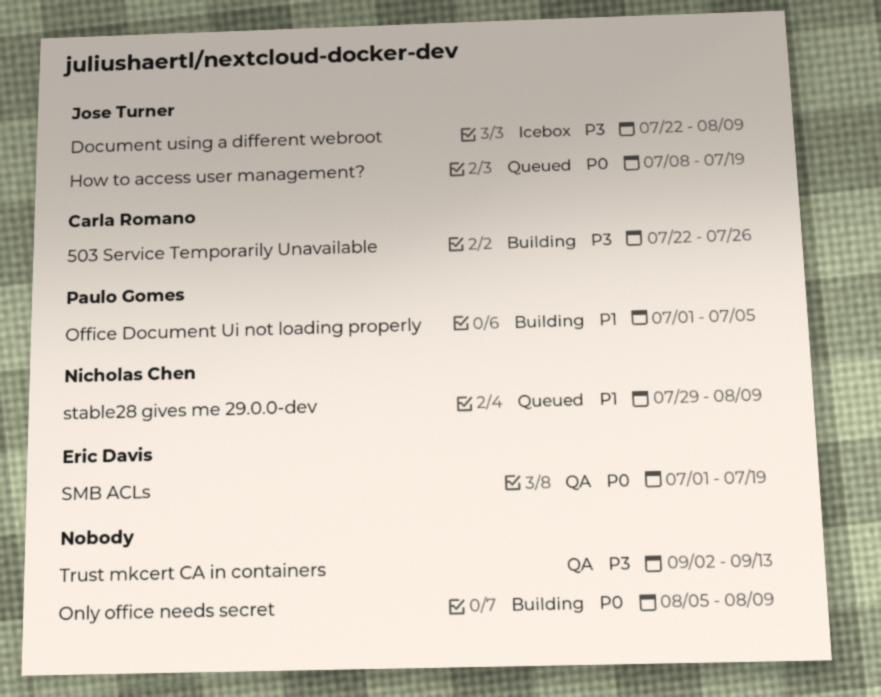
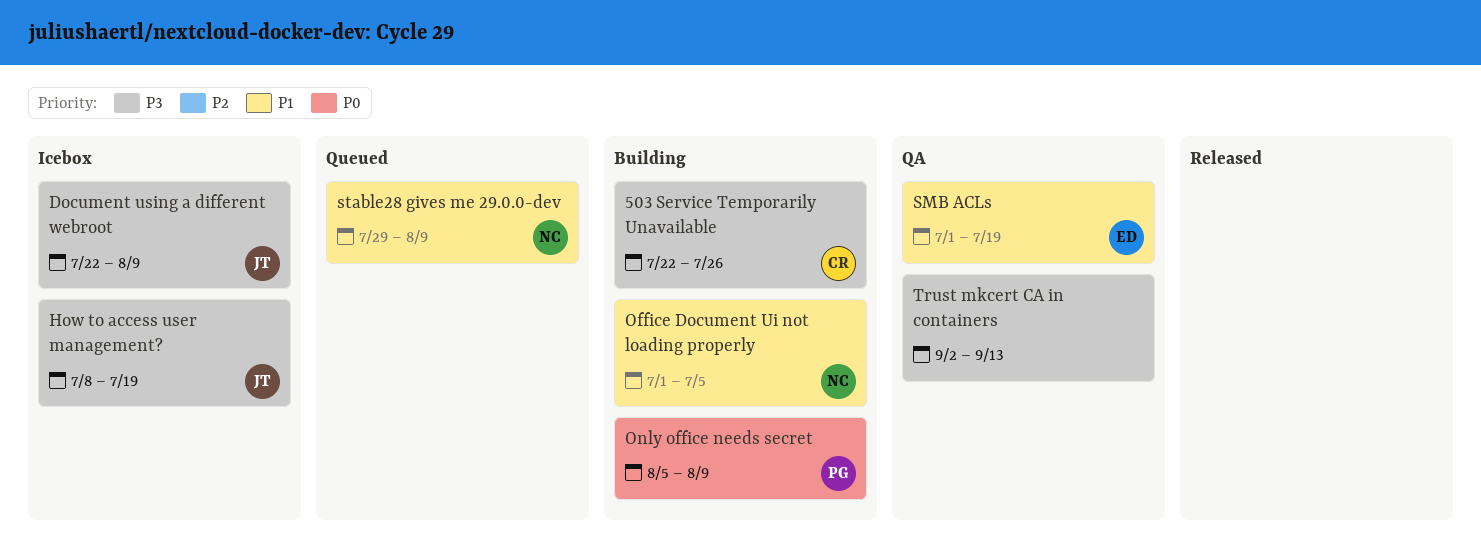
How to access user management?, status: Queued -> Icebox
How to access user management?, priority: P0 -> P3
Office Document Ui not loading properly, owner: Paulo Gomes -> Nicholas Chen
Only office needs secret, owner: none -> Paulo Gomes
SMB ACLs, priority: P0 -> P1

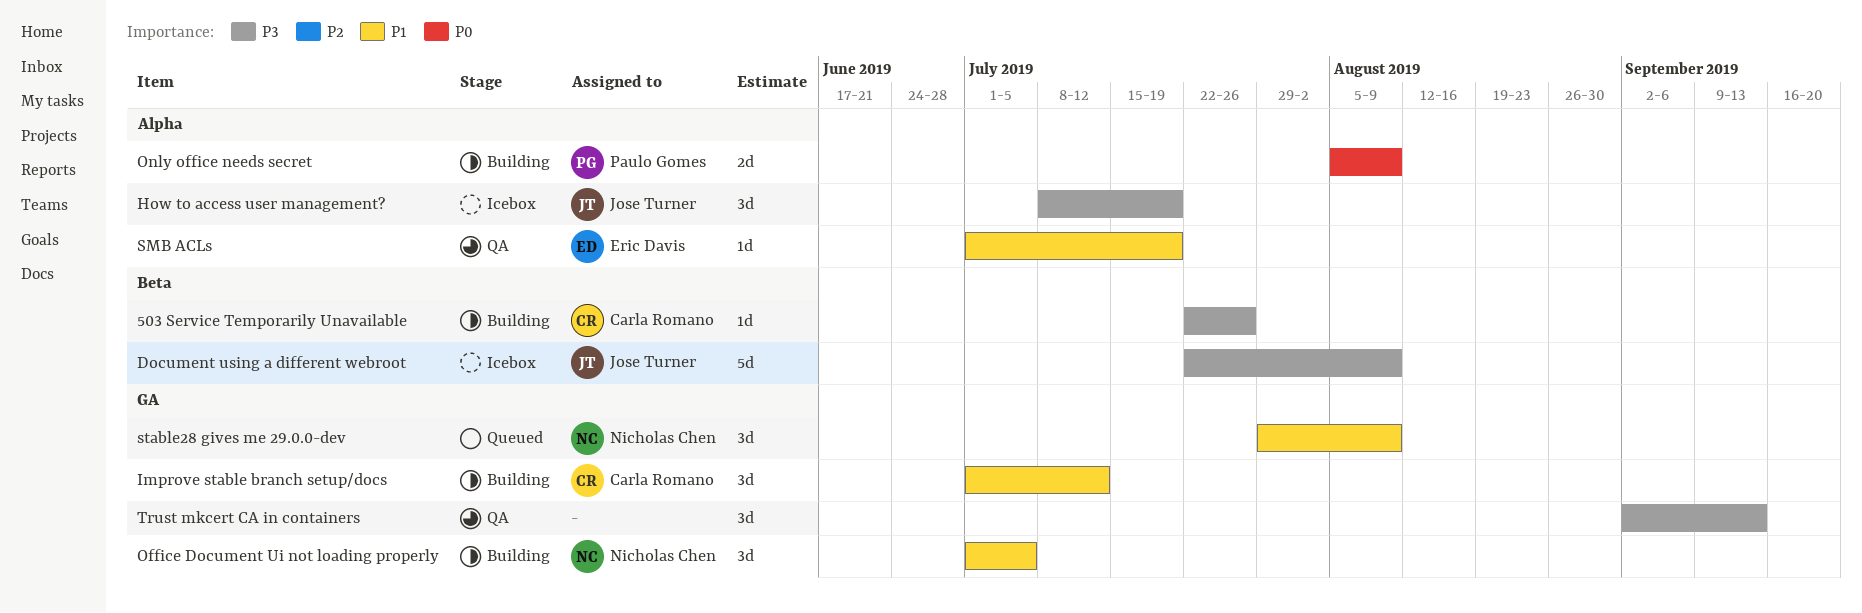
Improve stable branch setup/docs: none -> present

